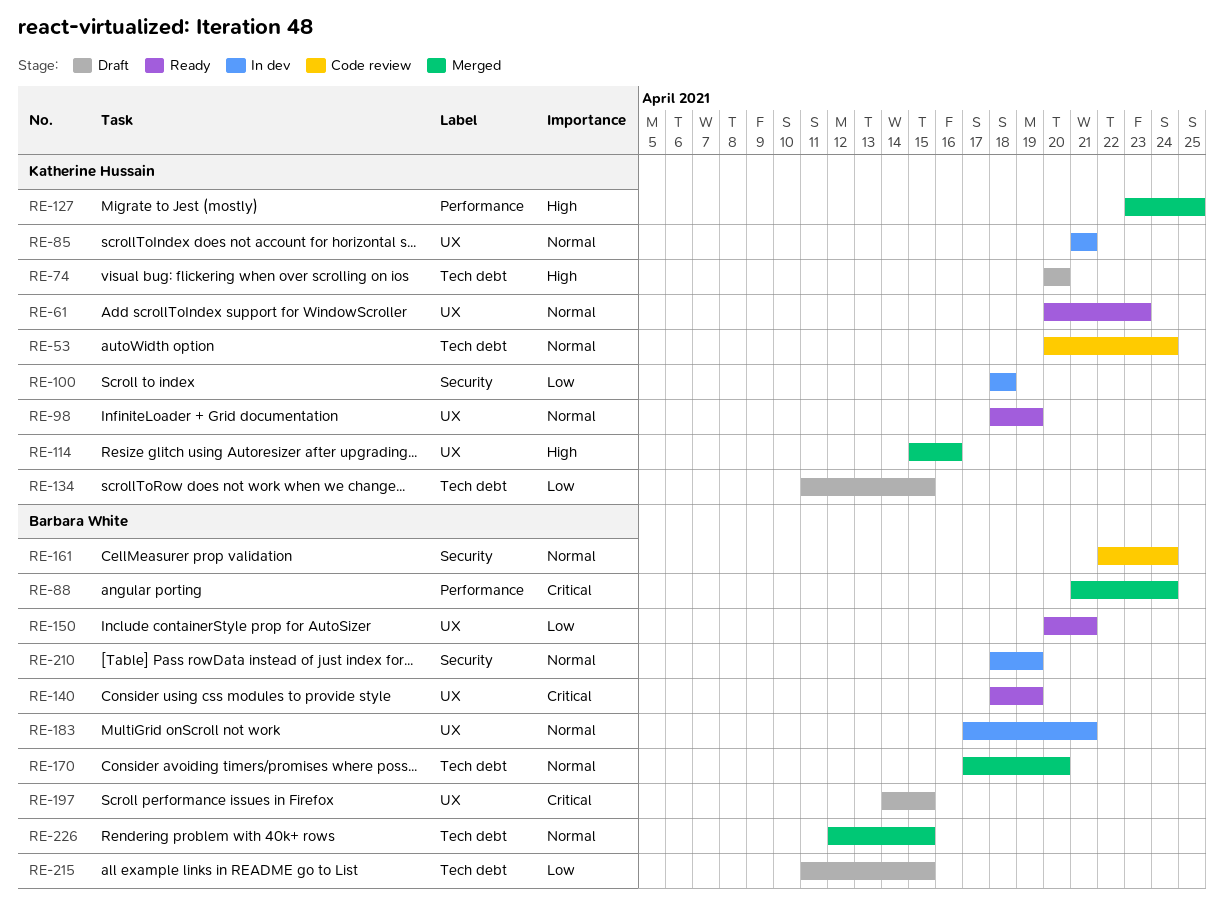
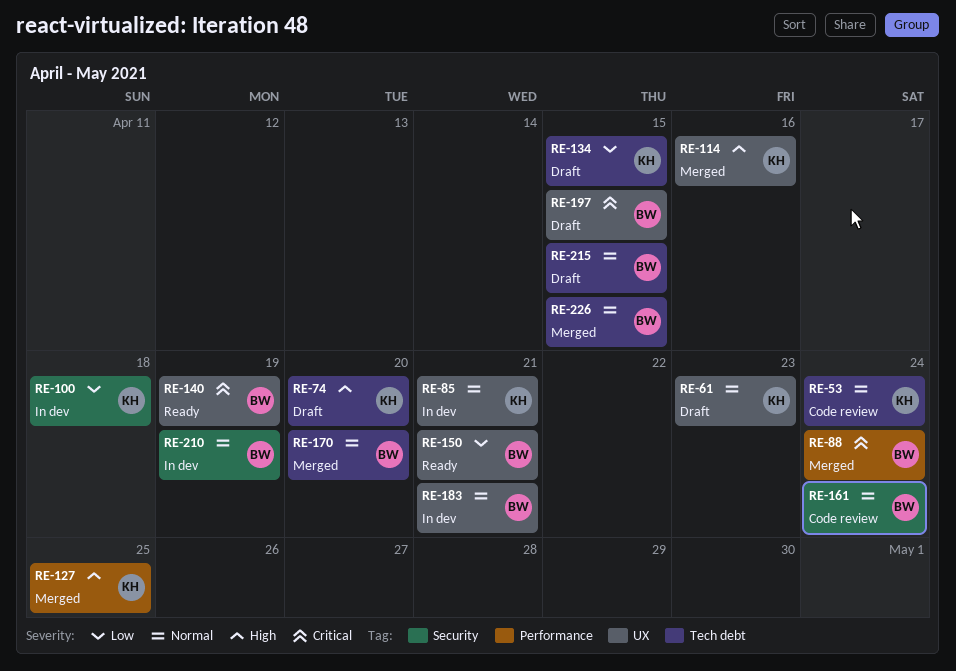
RE-61, status: Ready -> Draft
RE-98: present -> none
RE-215, priority: Low -> Normal

